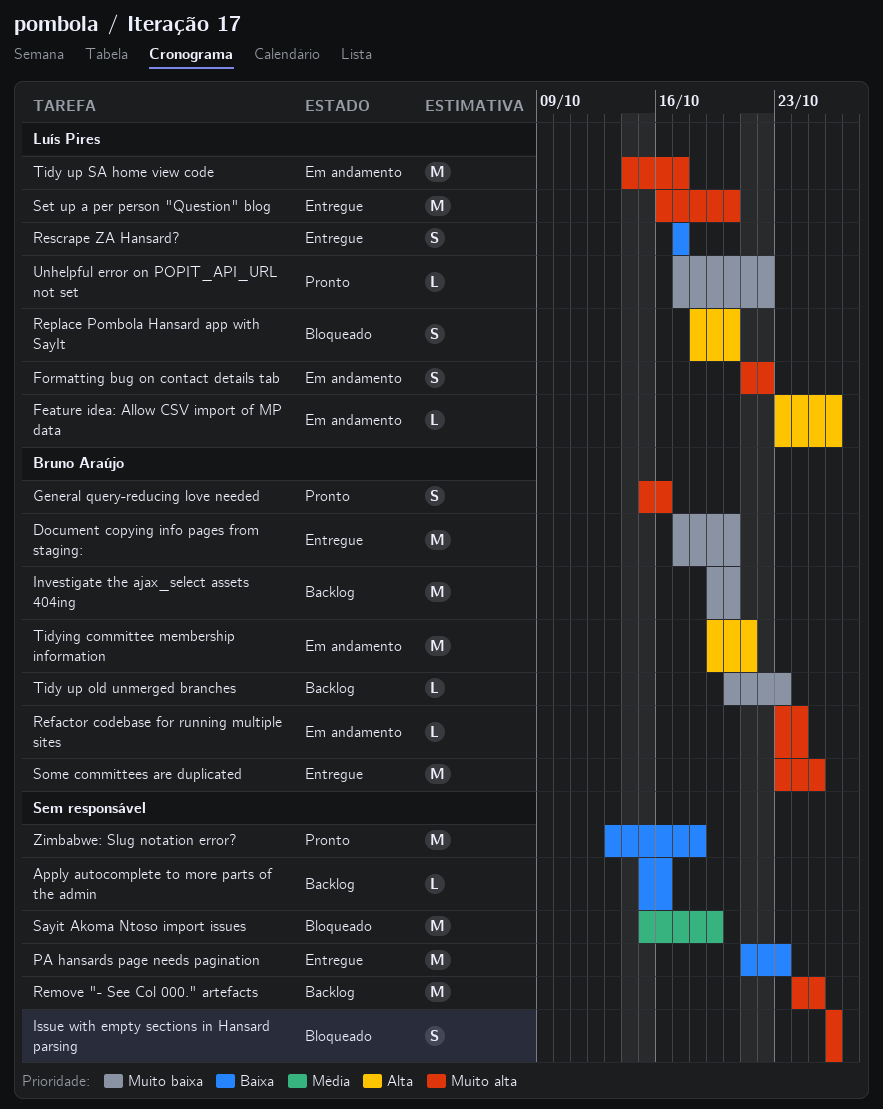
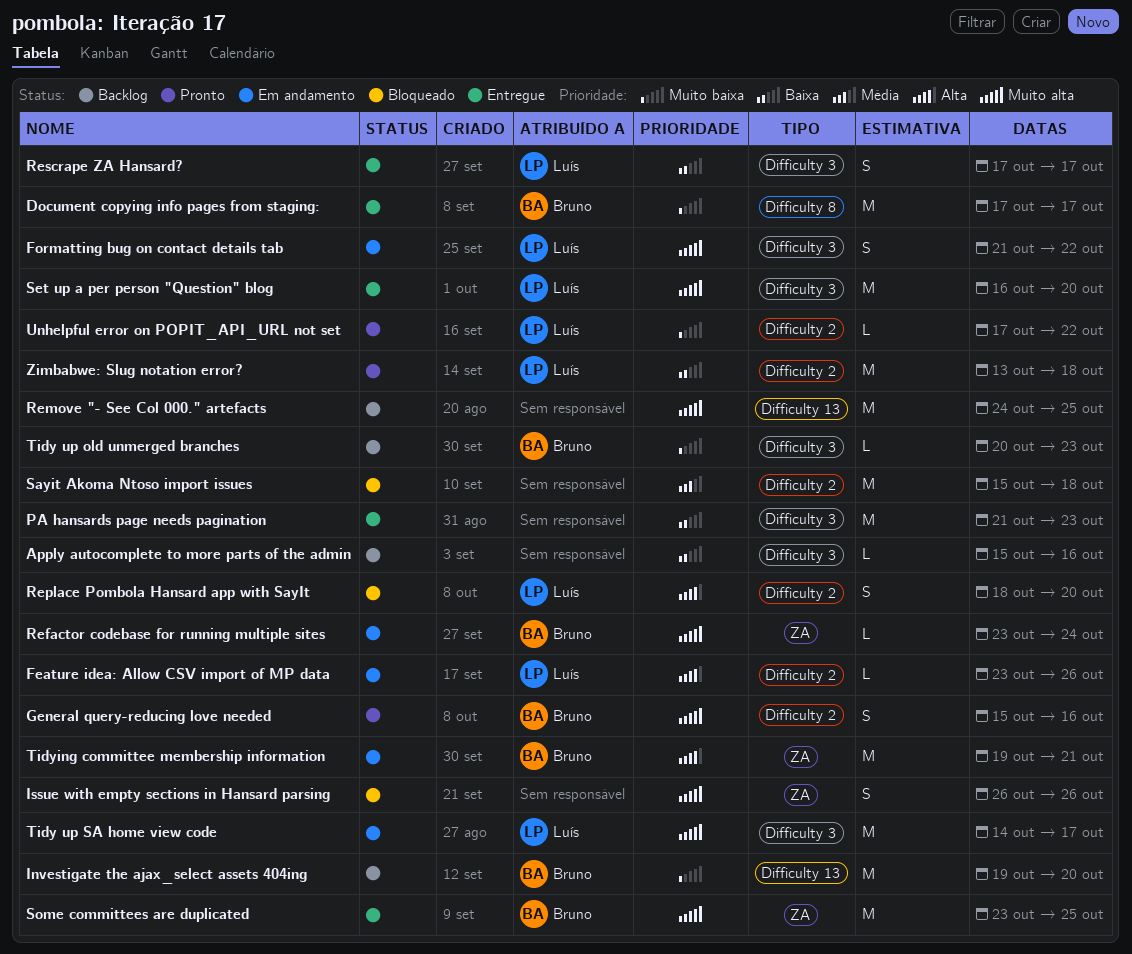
Document copying info pages from staging:, due: Oct 20 -> Oct 17
Sayit Akoma Ntoso import issues, due: Oct 19 -> Oct 18
Zimbabwe: Slug notation error?, owner: none -> Luís Pires

